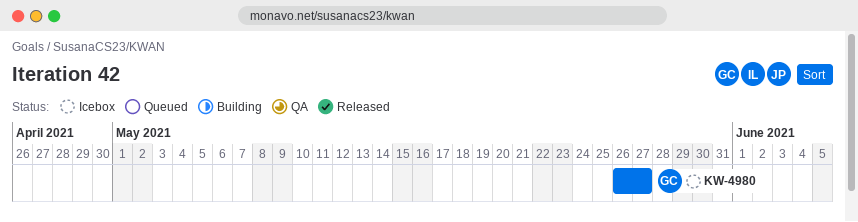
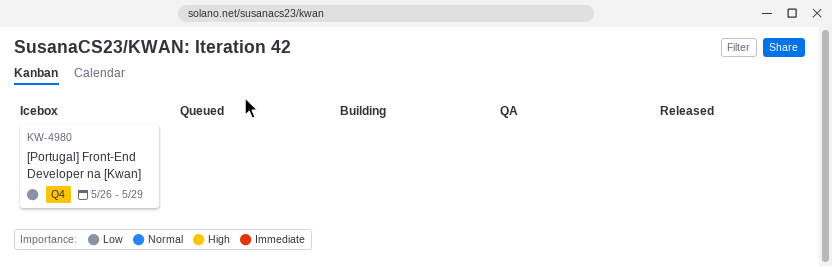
KW-4980, due: May 27 -> May 29

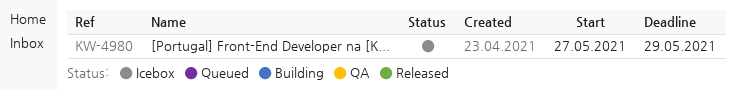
KW-4980, start: May 26 -> May 27

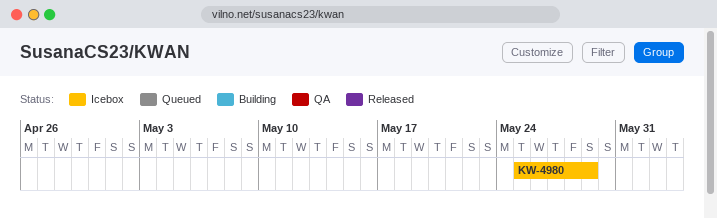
KW-4980, start: May 27 -> May 25

